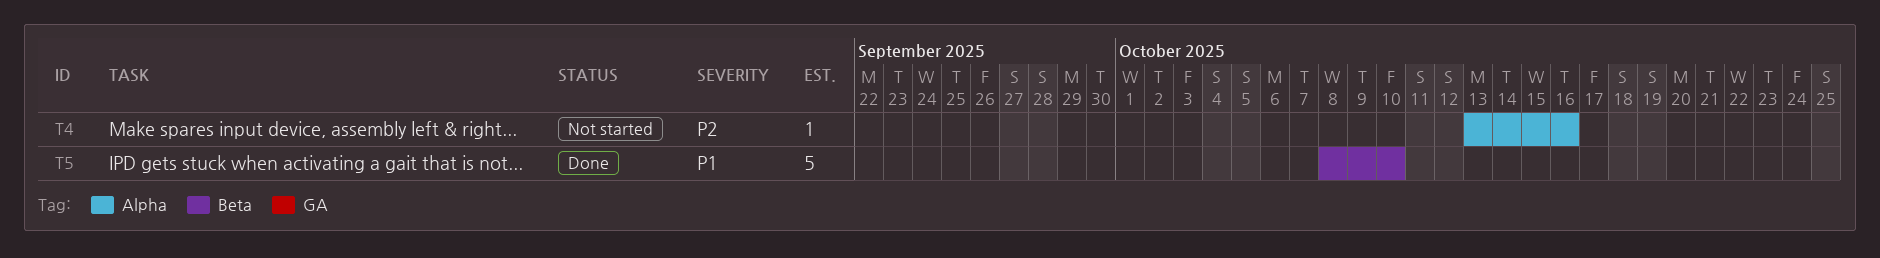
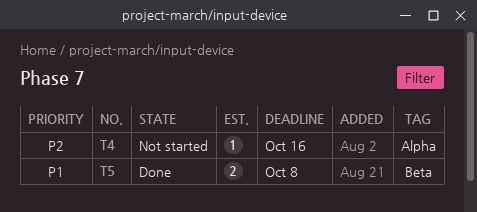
T5, estimate: 5 -> 2
T5, due: Oct 10 -> Oct 8

